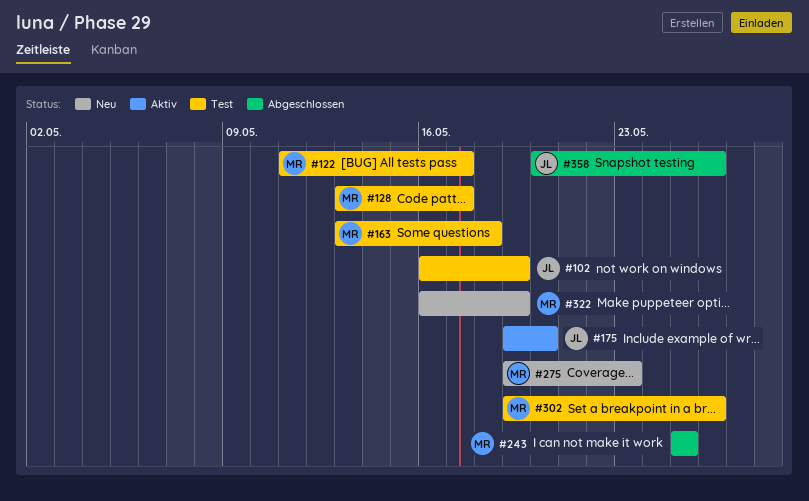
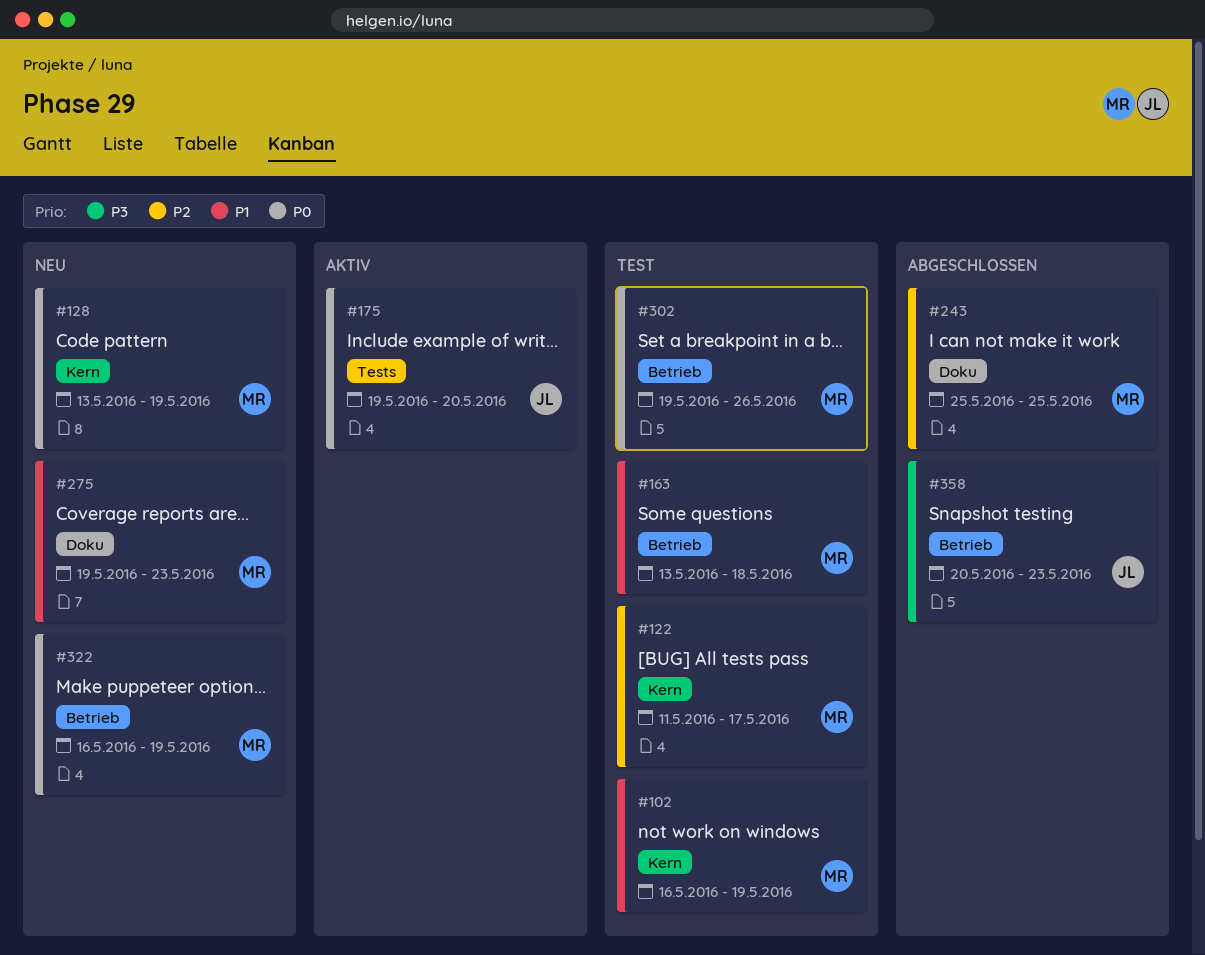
#102, owner: JL -> MR
#128, status: Test -> Neu
#128, due: May 17 -> May 19
#358, due: May 26 -> May 23

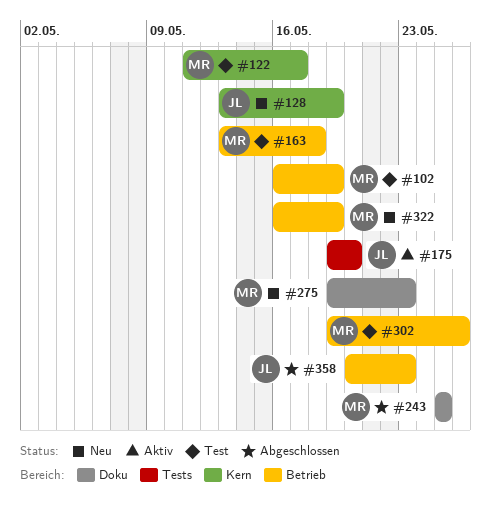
#102, label: Kern -> Betrieb
#128, owner: MR -> JL

